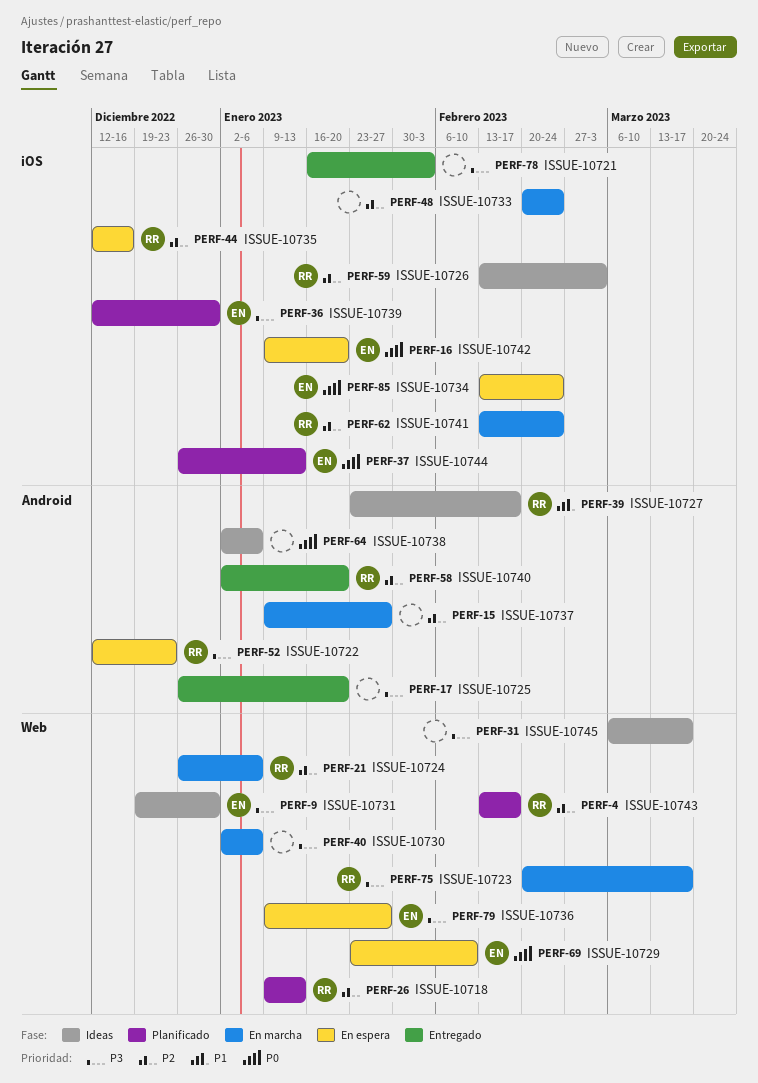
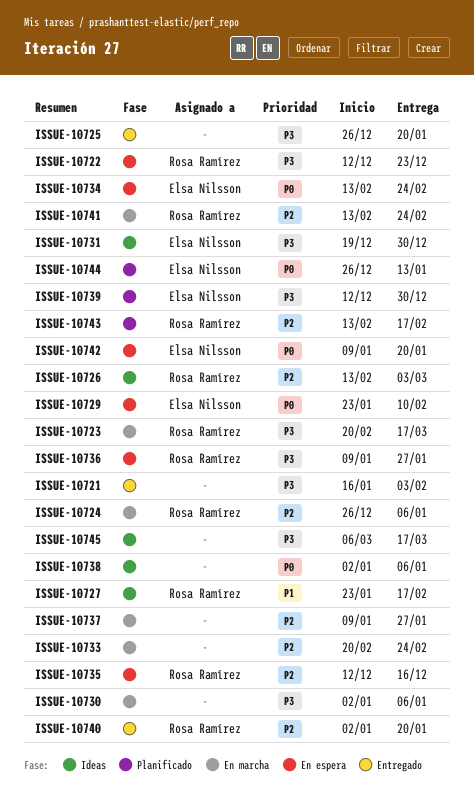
ISSUE-10718: present -> none
ISSUE-10736, owner: Elsa Nilsson -> Rosa Ramírez

